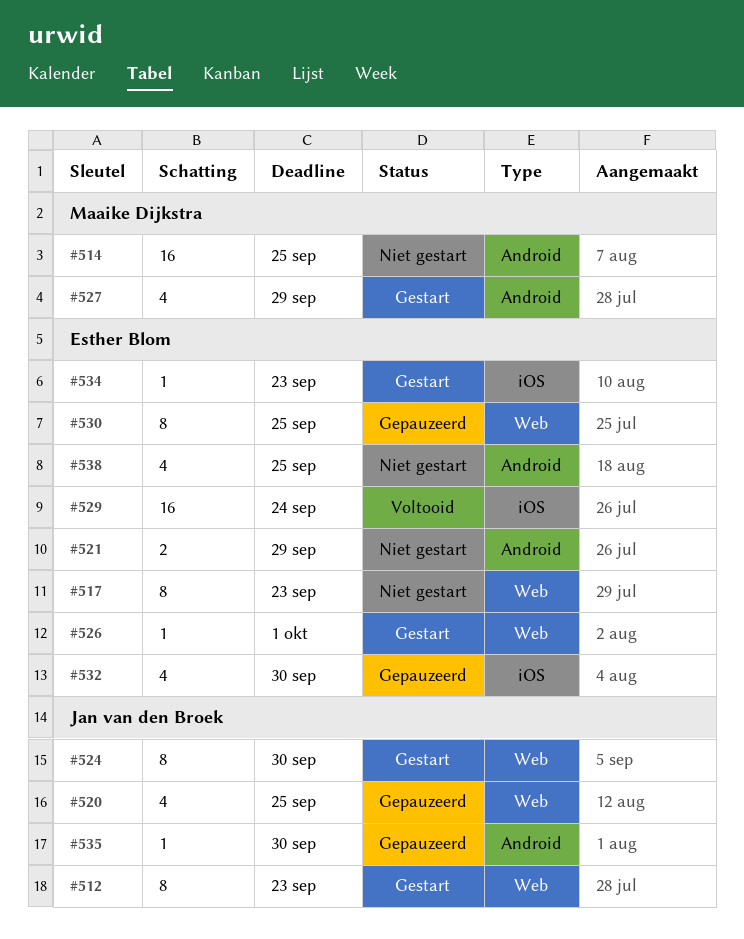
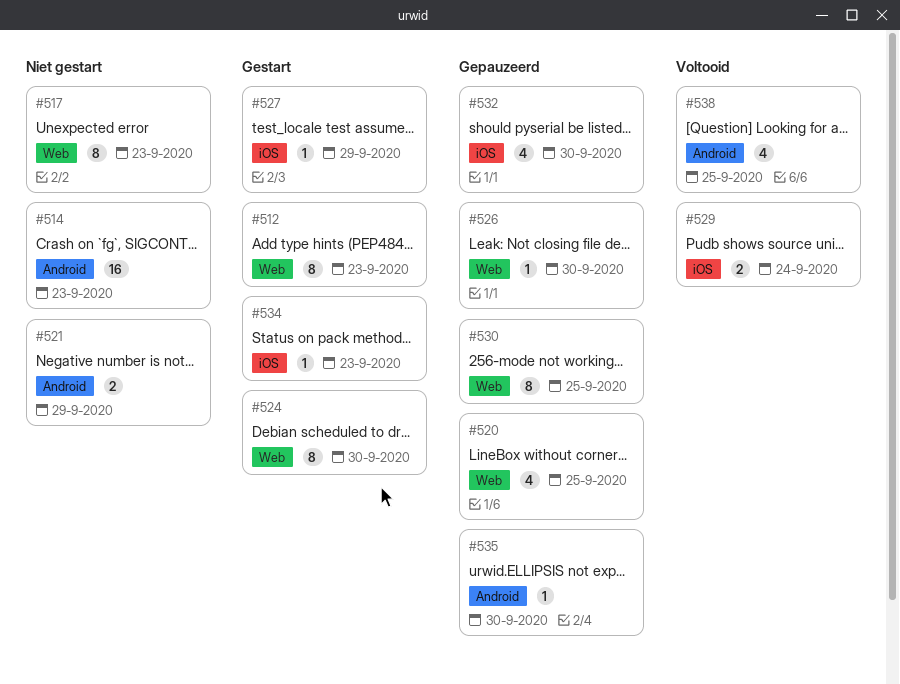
#514, due: Sep 25 -> Sep 23
#526, status: Gestart -> Gepauzeerd
#526, due: Oct 1 -> Sep 30
#527, label: Android -> iOS
#527, estimate: 4 -> 1
#529, estimate: 16 -> 2
#538, status: Niet gestart -> Voltooid

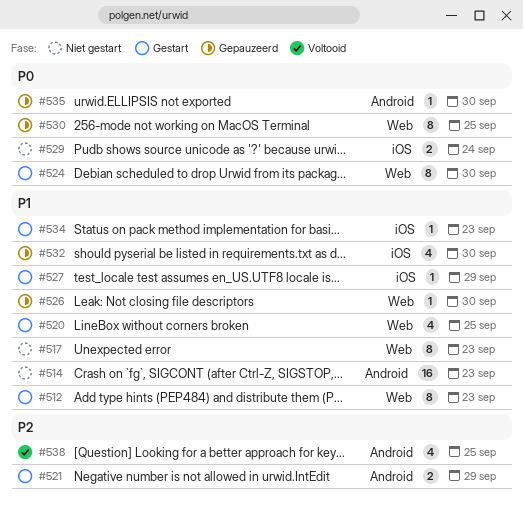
#520, status: Gepauzeerd -> Gestart
#521, status: Niet gestart -> Gestart
#529, status: Voltooid -> Niet gestart

